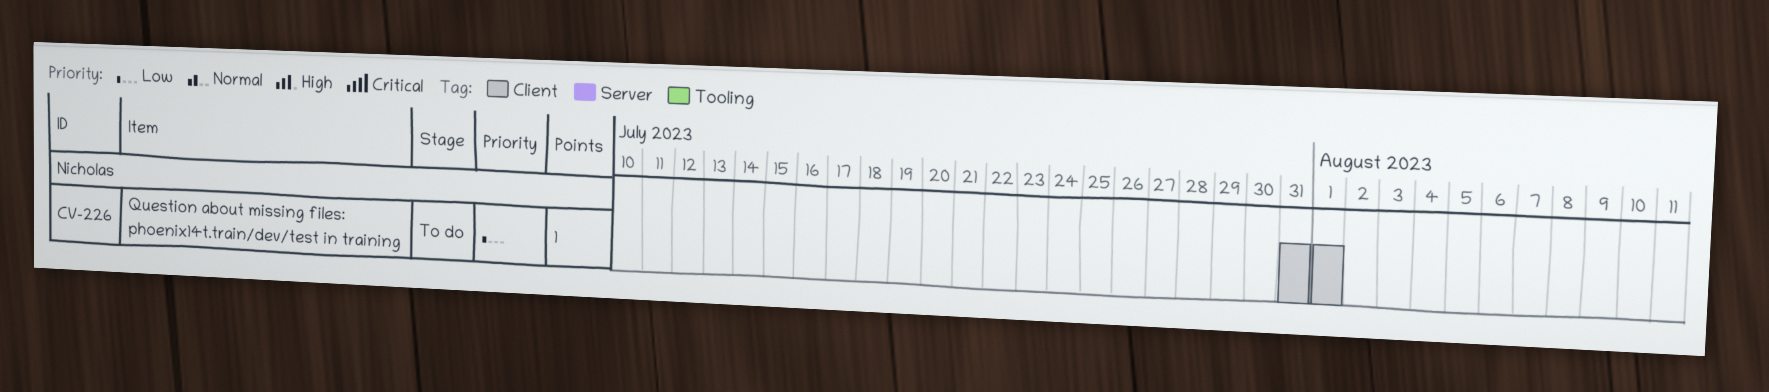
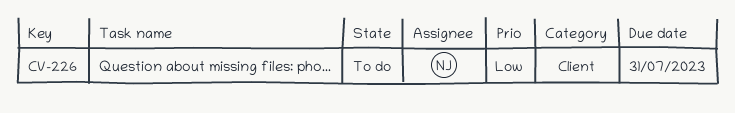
CV-226, due: Aug 1 -> Jul 31

